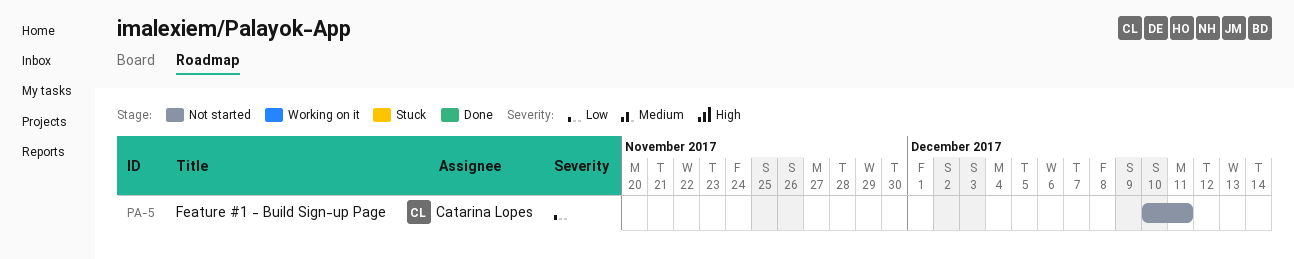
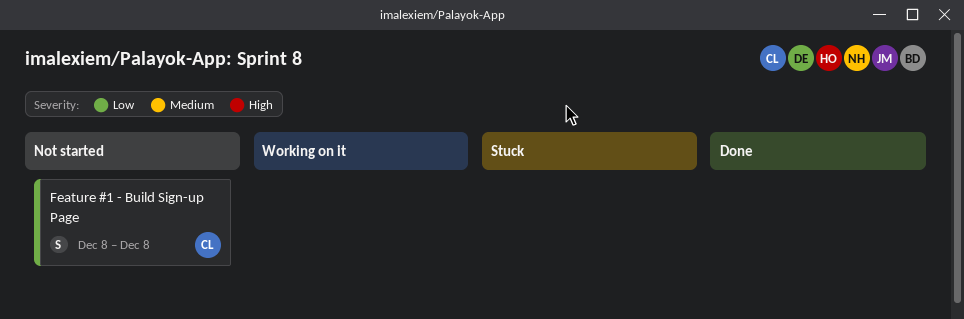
Feature #1 - Build Sign-up Page, start: Dec 10 -> Dec 8
Feature #1 - Build Sign-up Page, due: Dec 11 -> Dec 8

